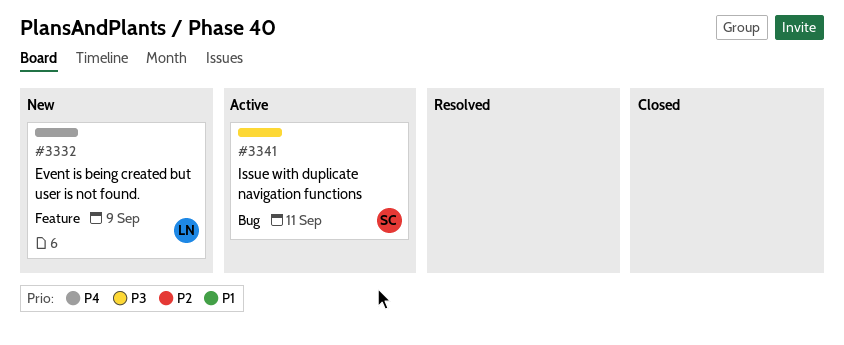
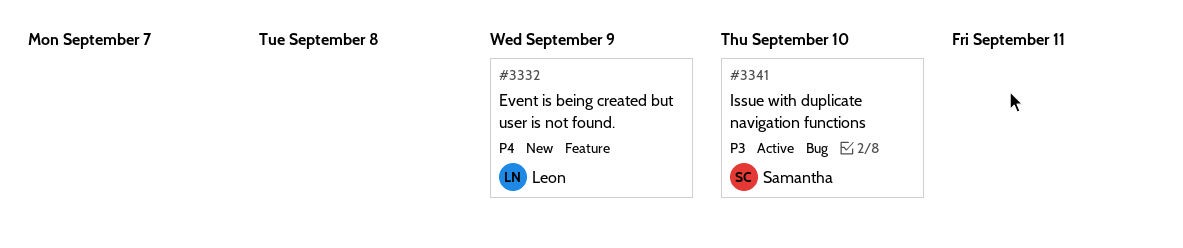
#3341, due: Sep 11 -> Sep 10

